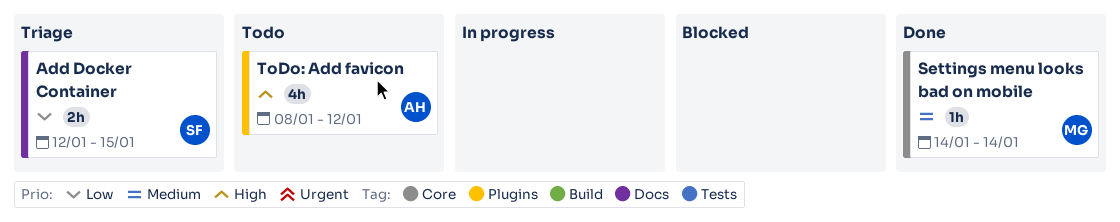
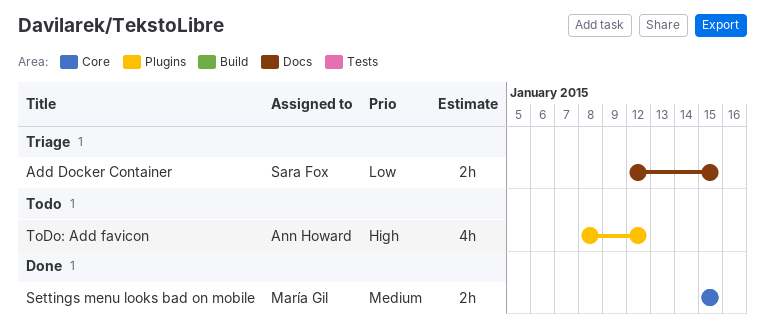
Settings menu looks bad on mobile, estimate: 1h -> 2h
Settings menu looks bad on mobile, start: Jan 14 -> Jan 15
Settings menu looks bad on mobile, due: Jan 14 -> Jan 15

